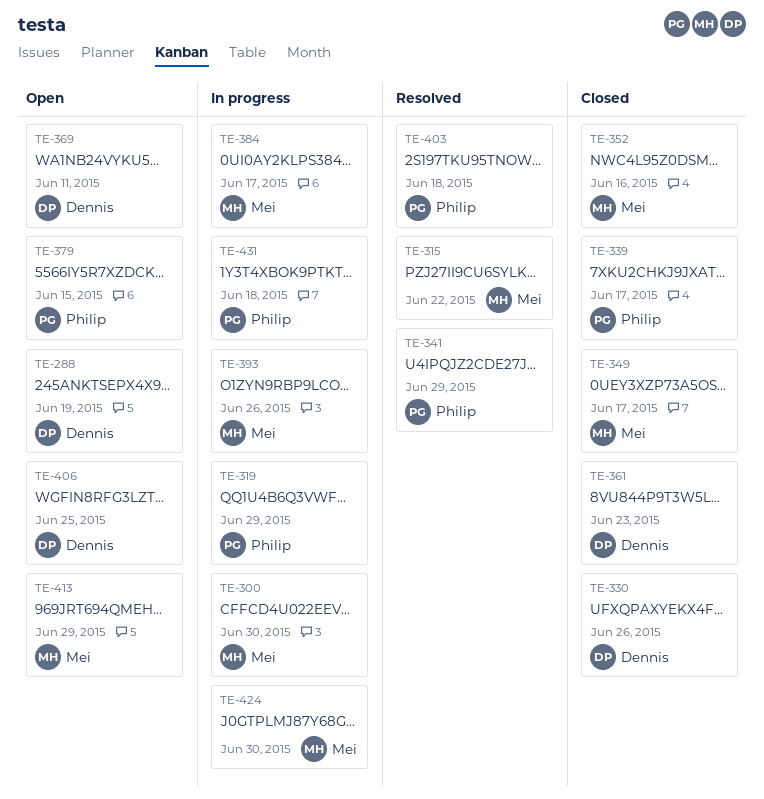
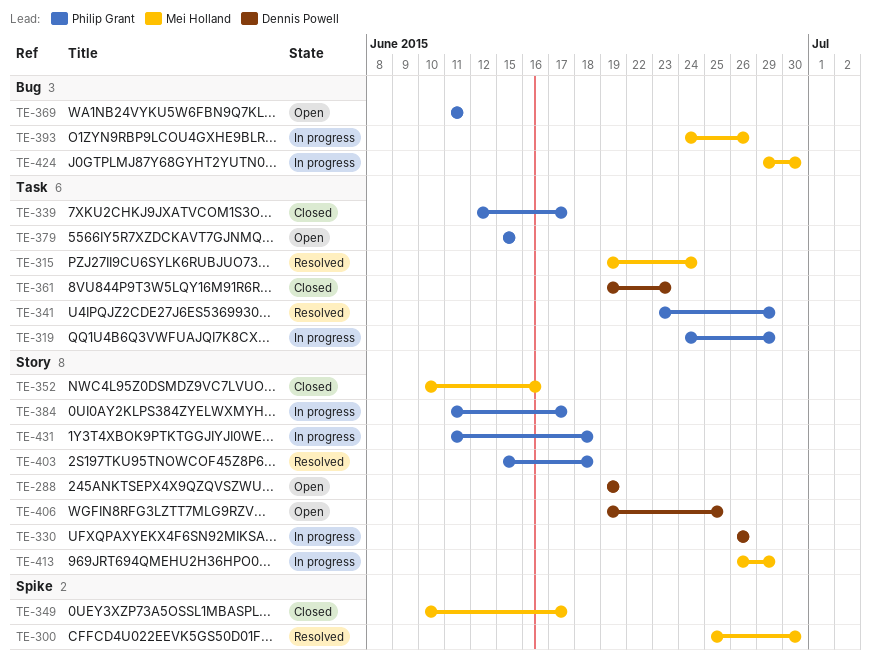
TE-300, status: In progress -> Resolved
TE-315, due: Jun 22 -> Jun 24
TE-330, status: Closed -> In progress
TE-369, owner: Dennis Powell -> Philip Grant
TE-384, owner: Mei Holland -> Philip Grant
TE-413, status: Open -> In progress

